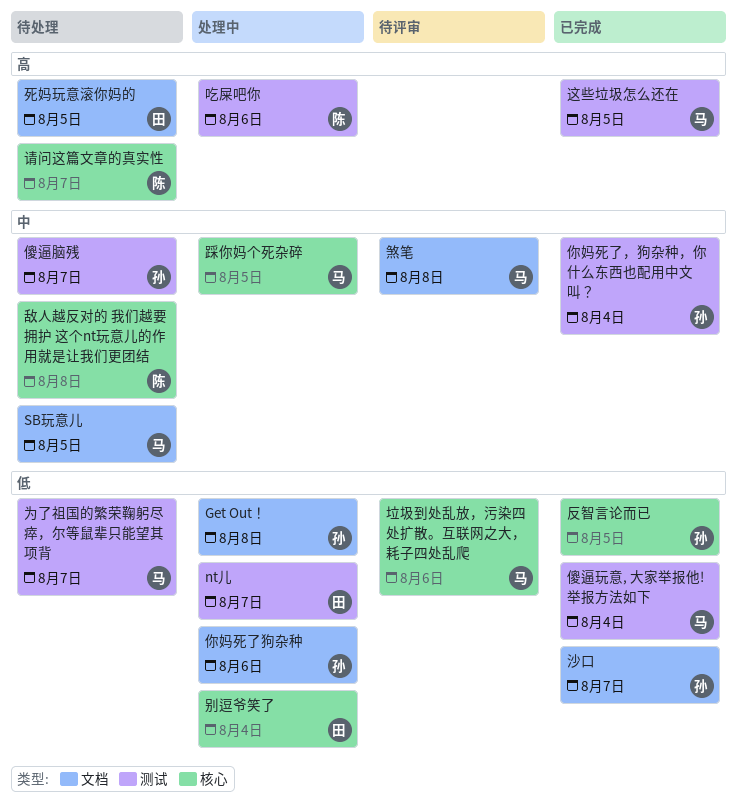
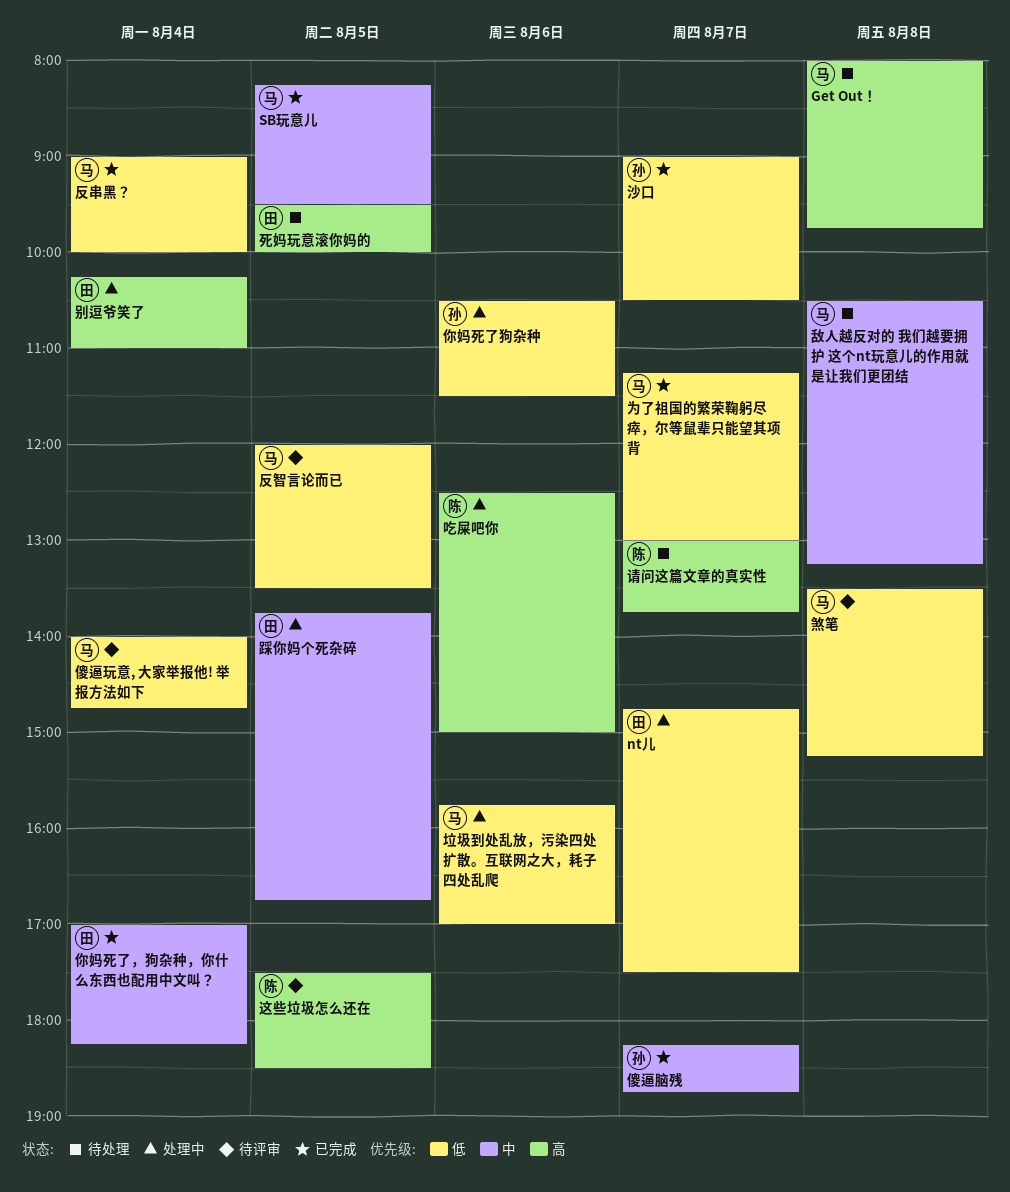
Get Out！, status: 处理中 -> 待处理
Get Out！, owner: 孙 -> 马
Get Out！, priority: 低 -> 高
SB玩意儿, status: 待处理 -> 已完成
为了祖国的繁荣鞠躬尽瘁，尔等鼠辈只能望其项背, status: 待处理 -> 已完成
你妈死了，狗杂种，你什么东西也配用中文叫？, owner: 孙 -> 田
傻逼玩意, 大家举报他! 举报方法如下, status: 已完成 -> 待评审
傻逼脑残, status: 待处理 -> 已完成
别逗爷笑了, priority: 低 -> 高
反串黑？: none -> present
反智言论而已, status: 已完成 -> 待评审
反智言论而已, owner: 孙 -> 马
垃圾到处乱放，污染四处扩散。互联网之大，耗子四处乱爬, status: 待评审 -> 处理中
敌人越反对的 我们越要拥护 这个nt玩意儿的作用就是让我们更团结, owner: 陈 -> 马
煞笔, priority: 中 -> 低
踩你妈个死杂碎, owner: 马 -> 田
这些垃圾怎么还在, status: 已完成 -> 待评审
这些垃圾怎么还在, owner: 马 -> 陈

